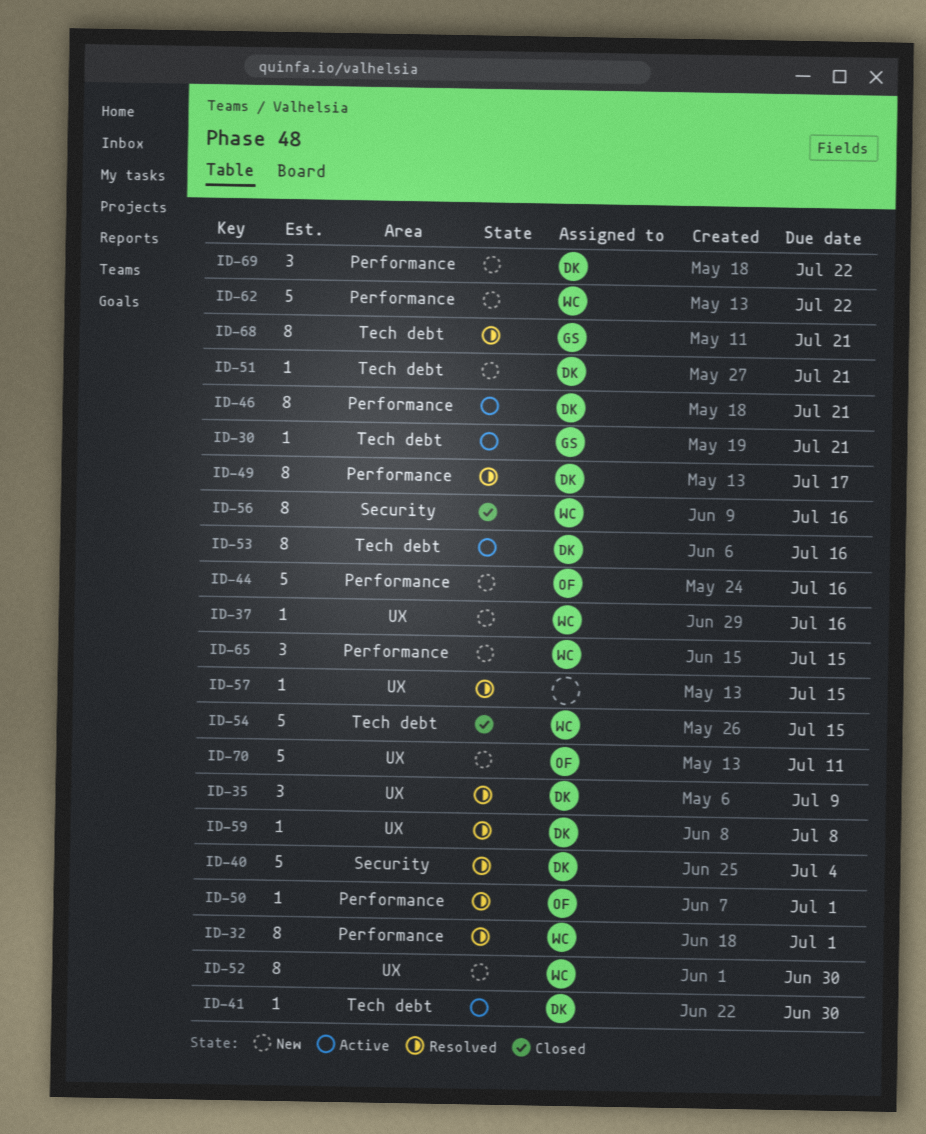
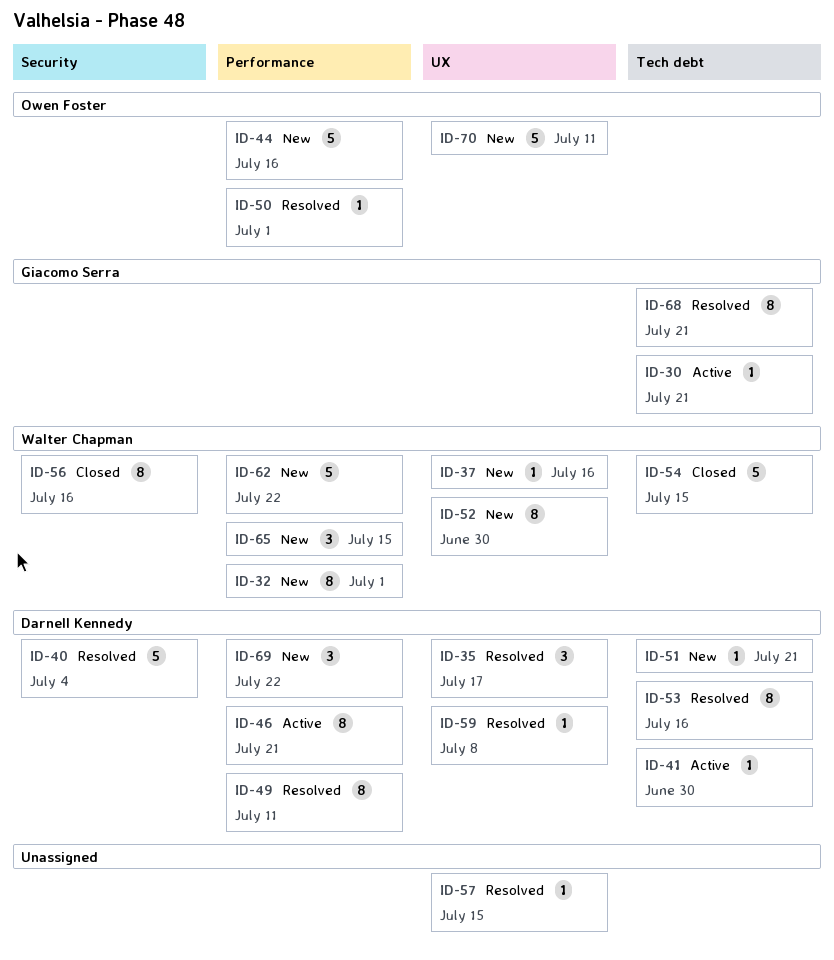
ID-32, status: Resolved -> New
ID-35, due: Jul 9 -> Jul 17
ID-49, due: Jul 17 -> Jul 11
ID-53, status: Active -> Resolved

